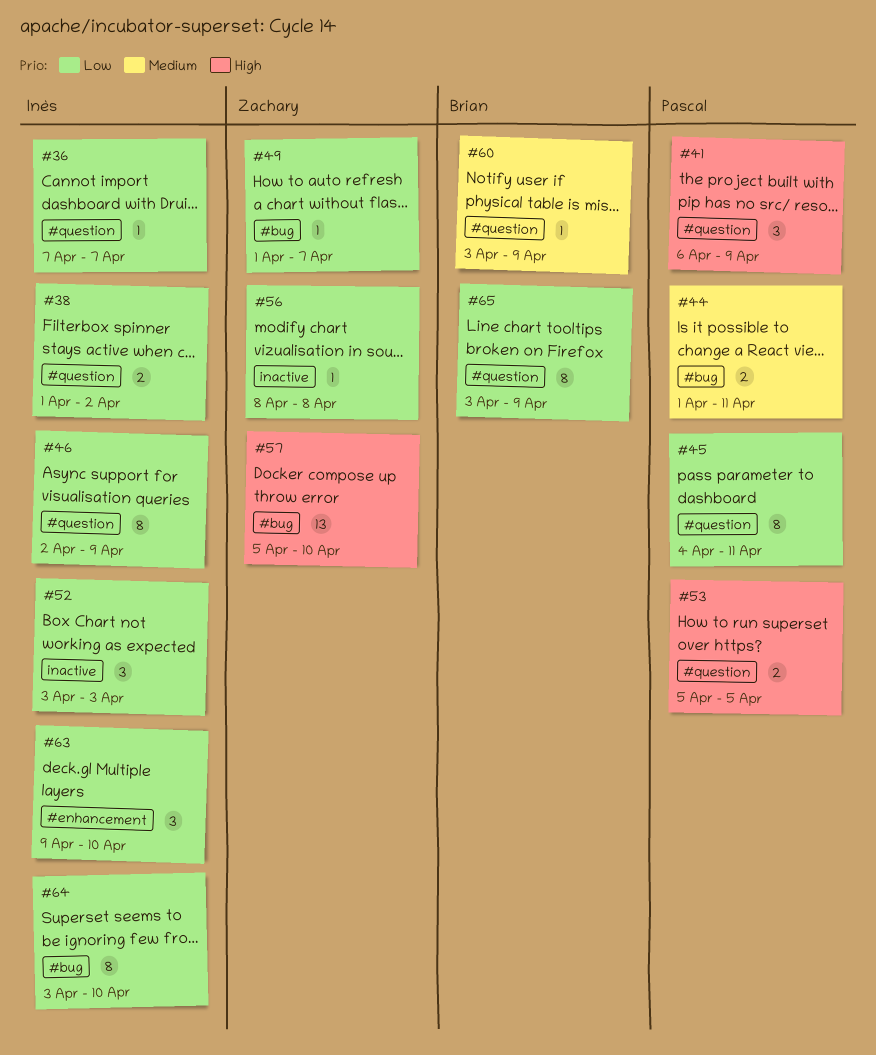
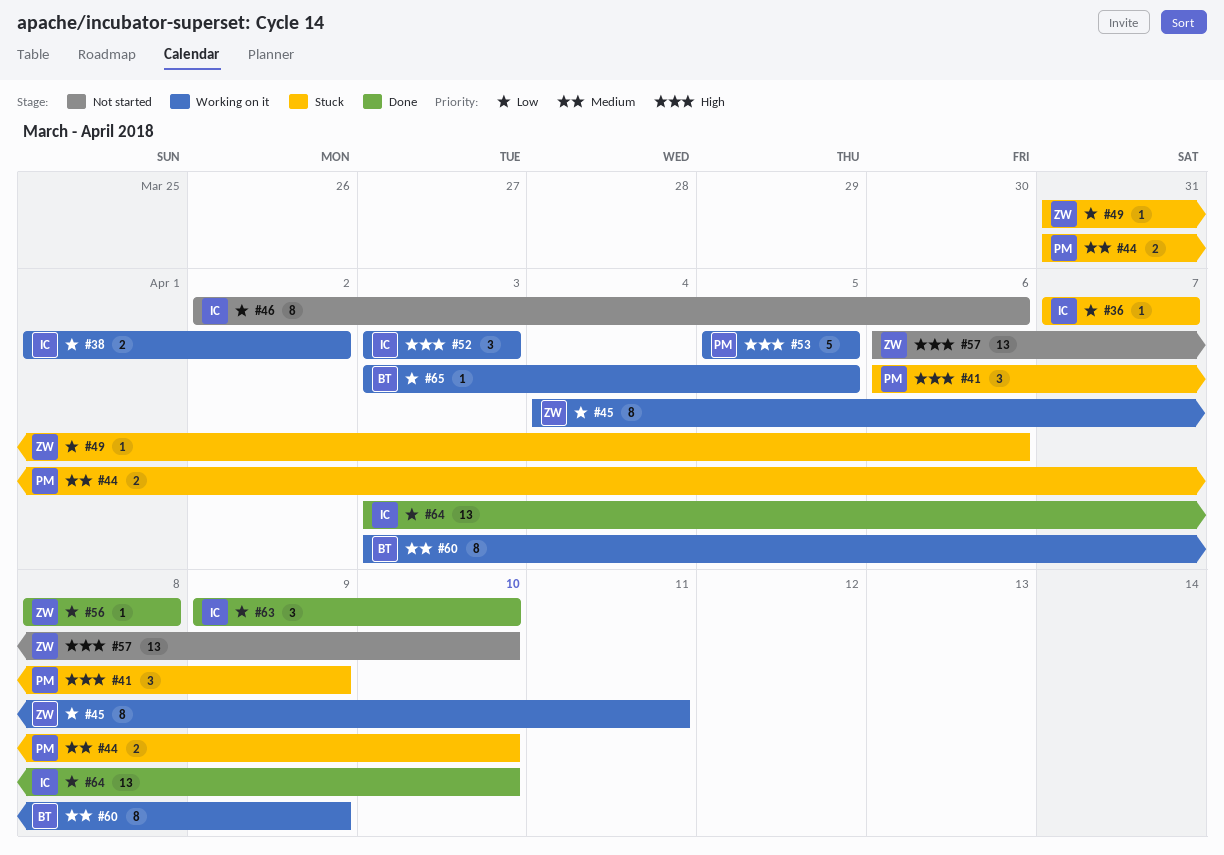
#44, start: Apr 1 -> Mar 31
#44, due: Apr 11 -> Apr 10
#45, owner: Pascal -> Zachary
#46, due: Apr 9 -> Apr 6
#49, start: Apr 1 -> Mar 31
#49, due: Apr 7 -> Apr 6
#52, priority: Low -> High
#53, estimate: 2 -> 5
#57, start: Apr 5 -> Apr 6
#60, estimate: 1 -> 8
#64, estimate: 8 -> 13
#65, estimate: 8 -> 1
#65, due: Apr 9 -> Apr 5

